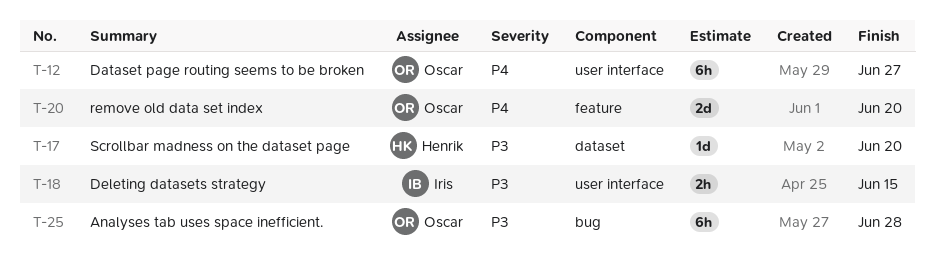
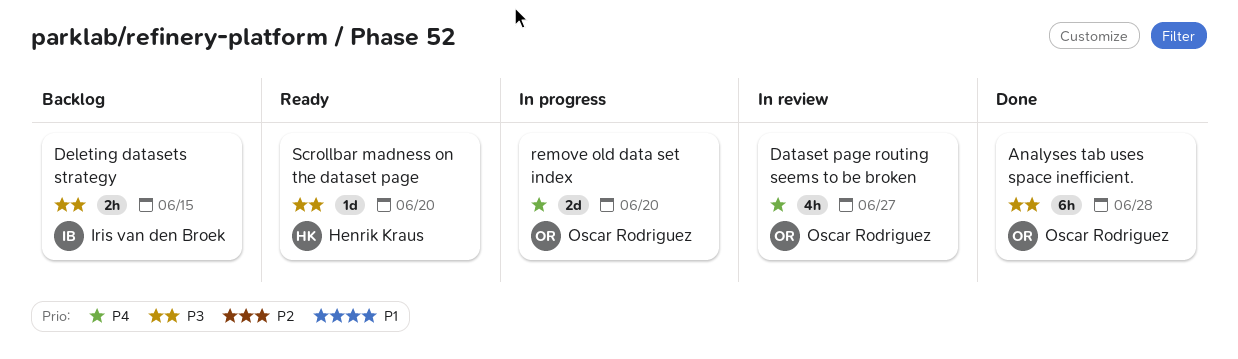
Dataset page routing seems to be broken, estimate: 6h -> 4h

